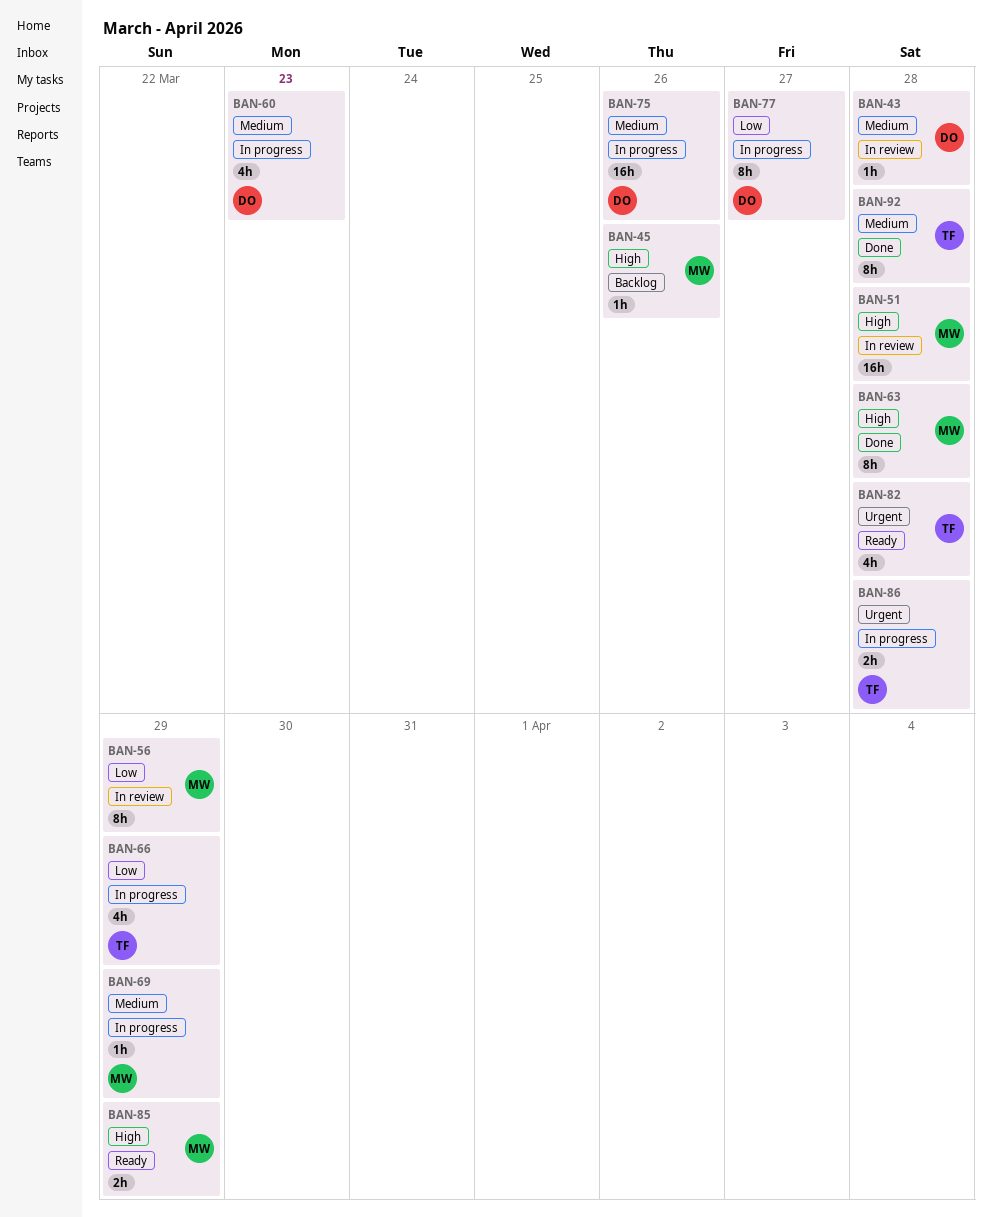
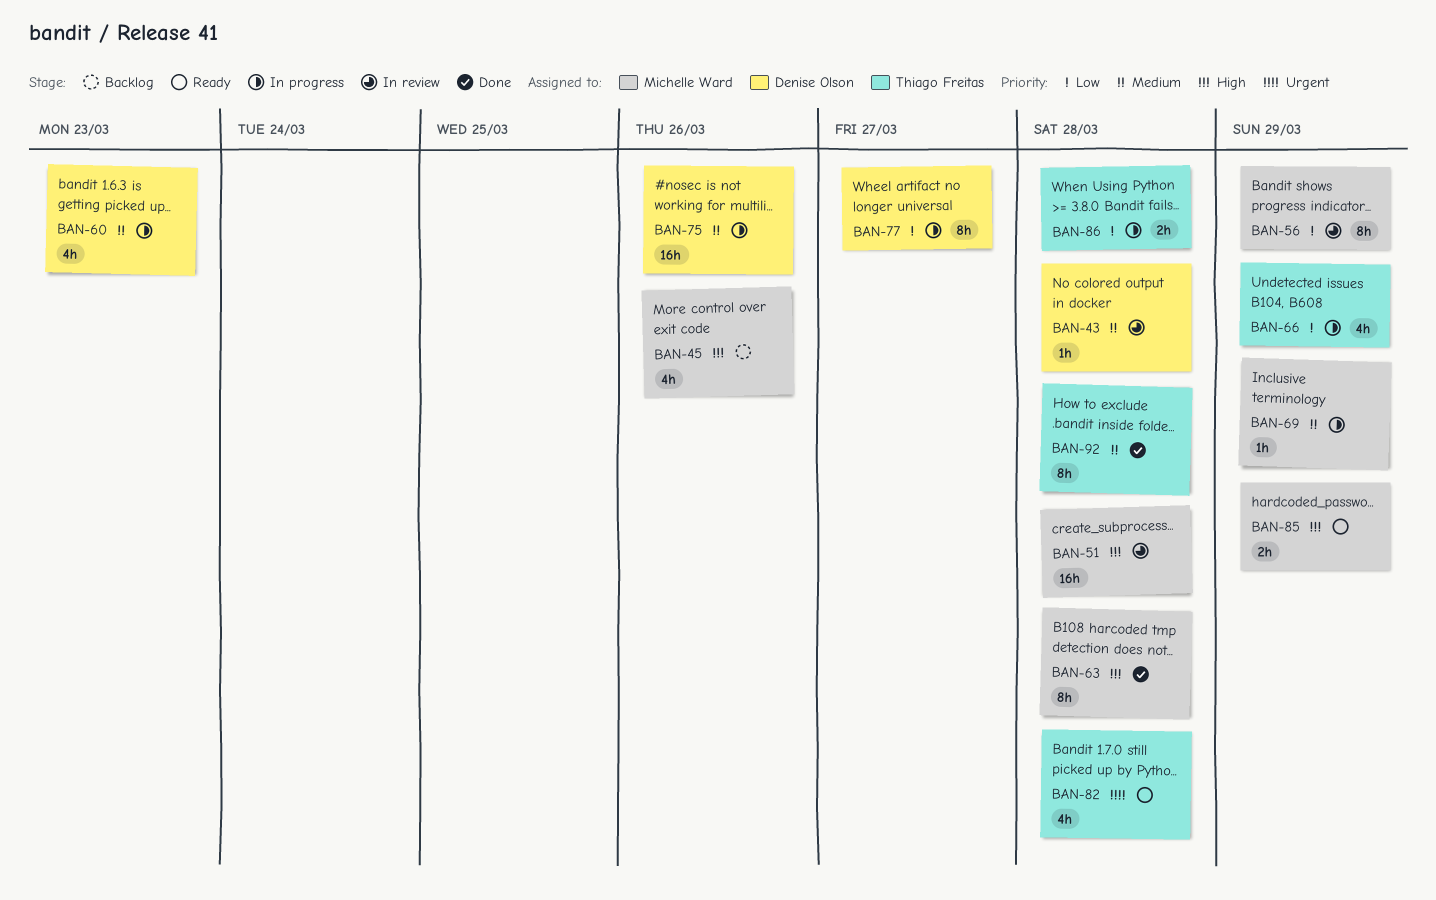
BAN-45, estimate: 1h -> 4h
BAN-86, priority: Urgent -> Low

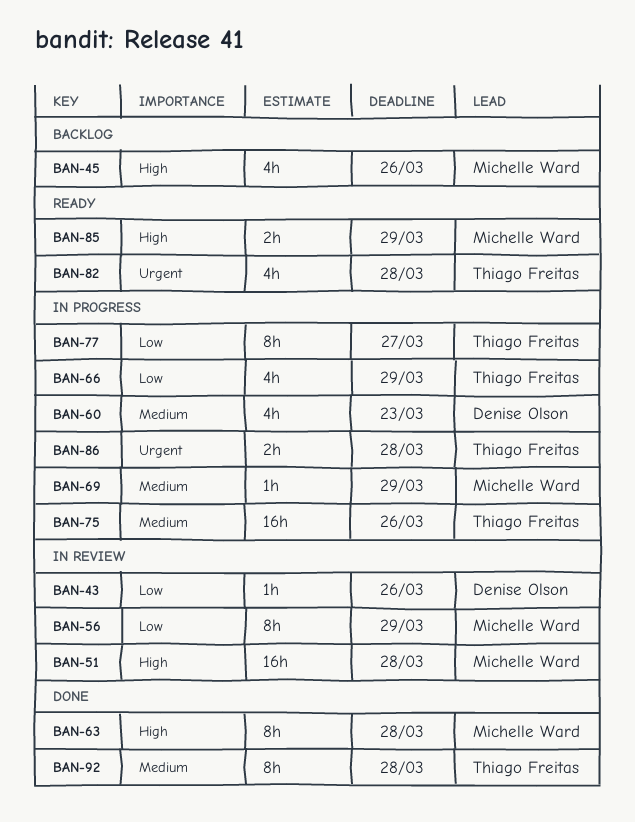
BAN-43, priority: Medium -> Low
BAN-43, due: Mar 28 -> Mar 26
BAN-75, owner: Denise Olson -> Thiago Freitas
BAN-77, owner: Denise Olson -> Thiago Freitas
BAN-86, priority: Low -> Urgent

